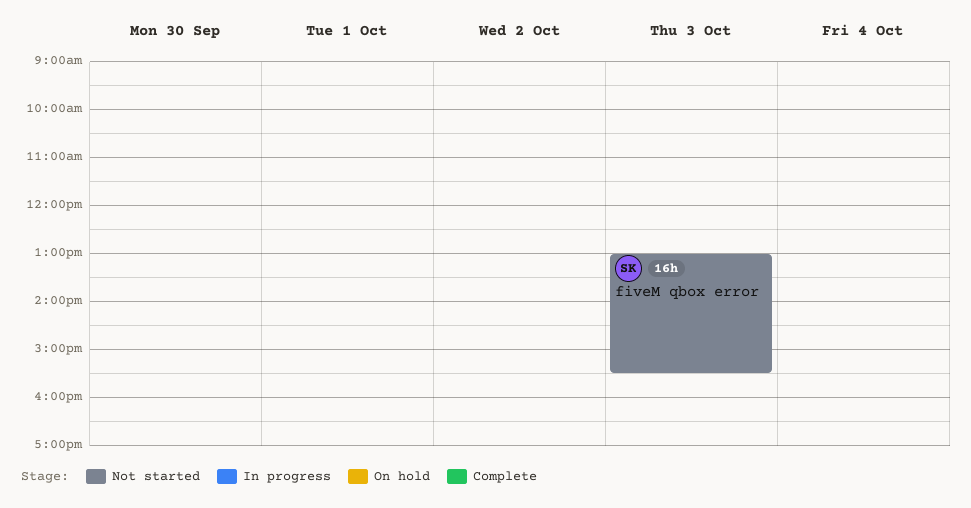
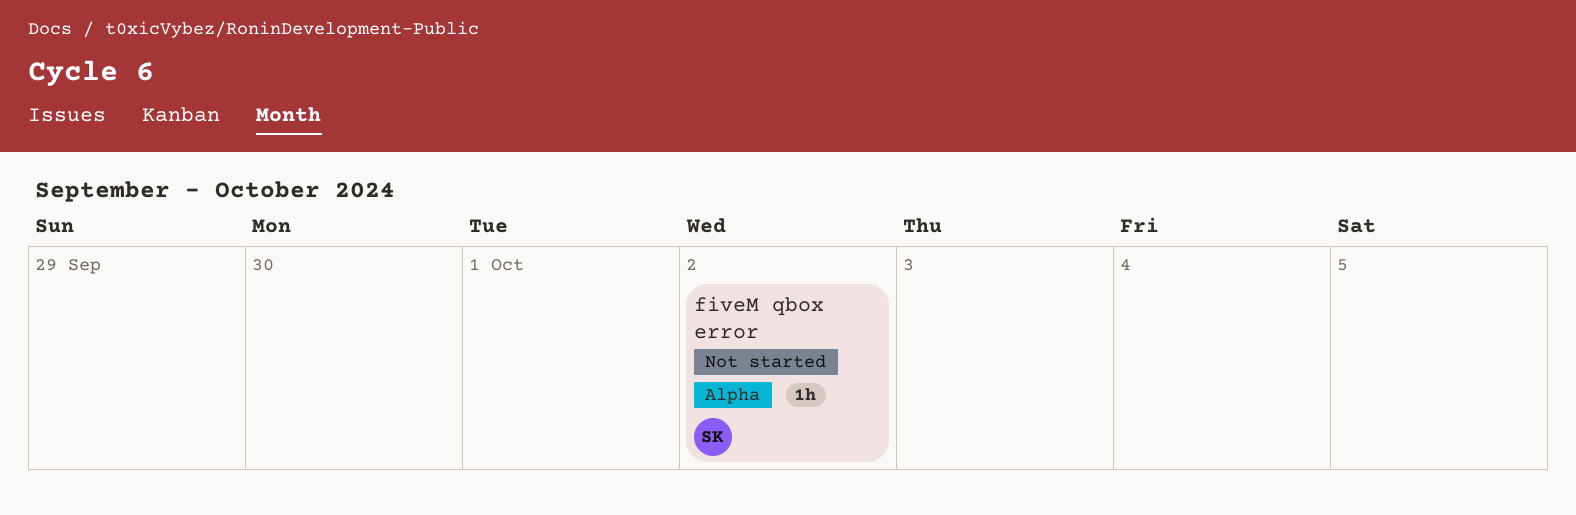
fiveM qbox error, estimate: 16h -> 1h
fiveM qbox error, day: Oct 3 -> Oct 2

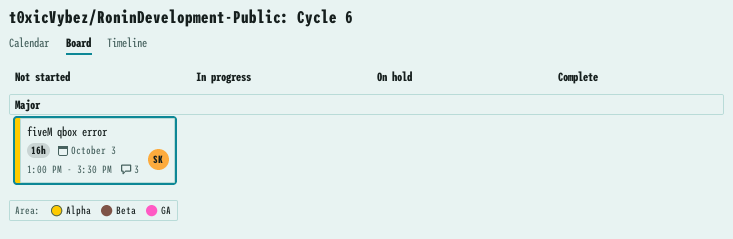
fiveM qbox error, estimate: 1h -> 16h
fiveM qbox error, day: Oct 2 -> Oct 3

